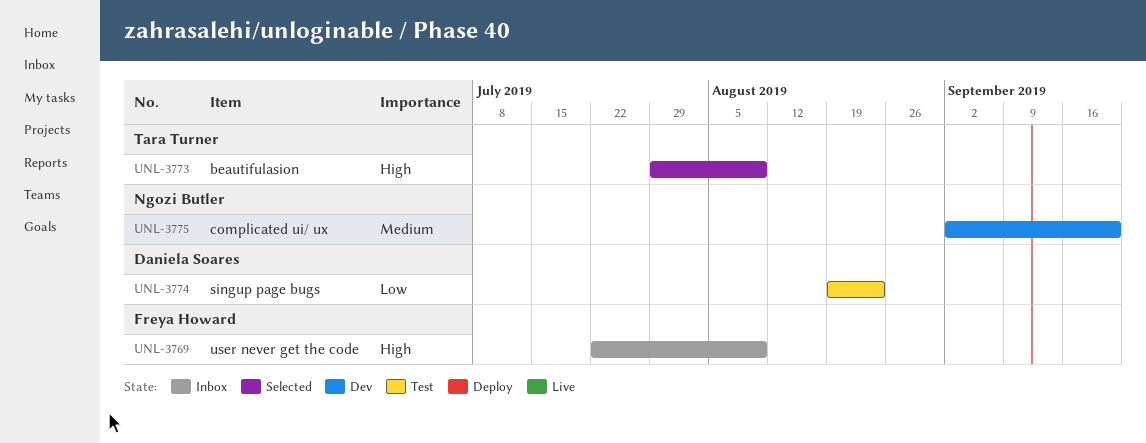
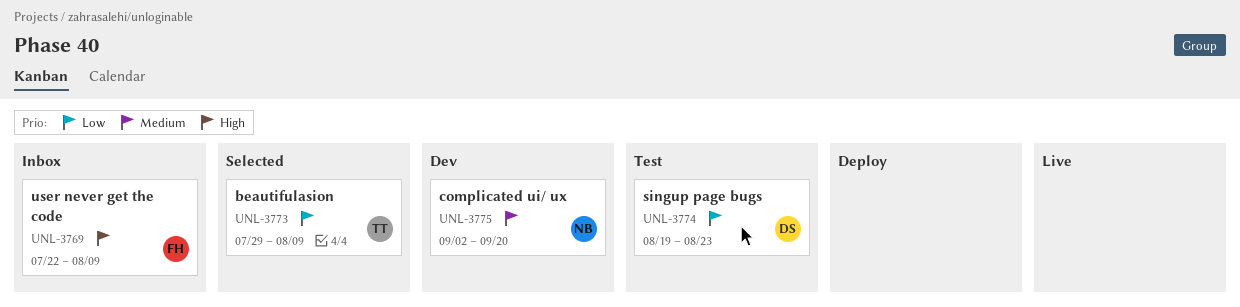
UNL-3773, priority: High -> Low

